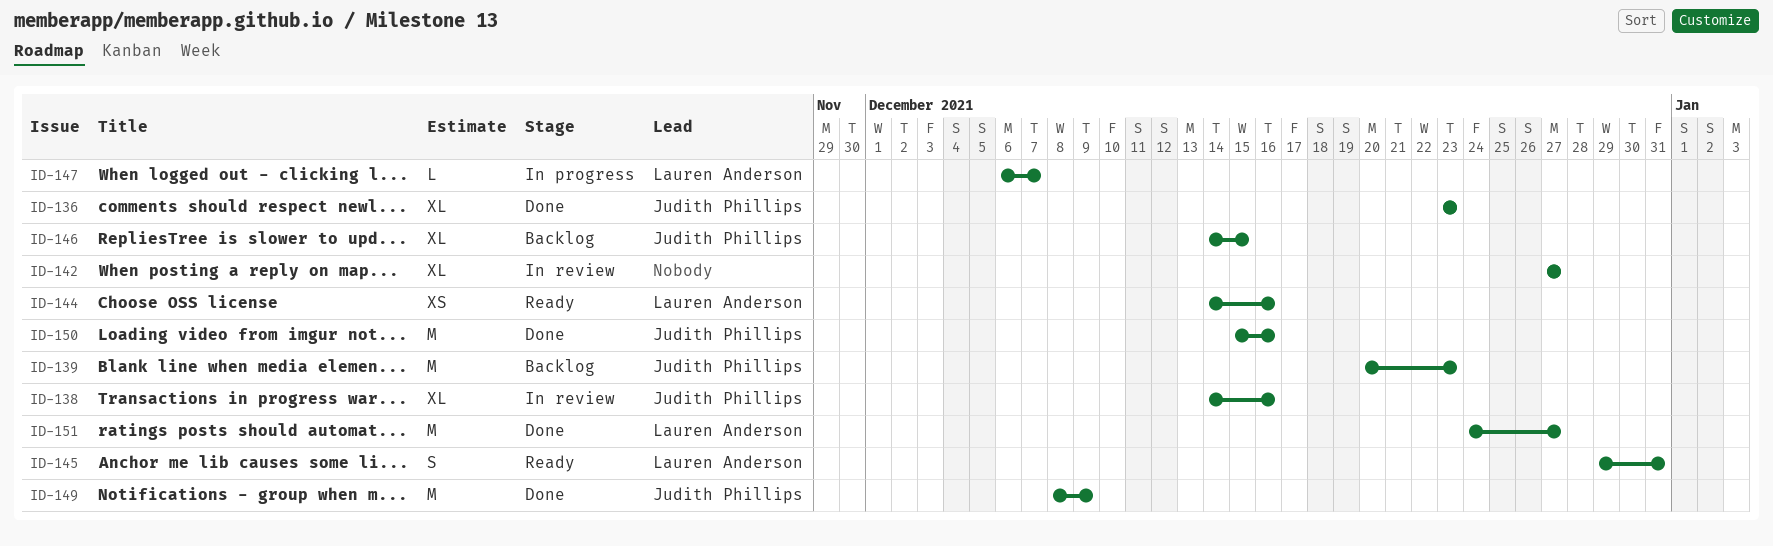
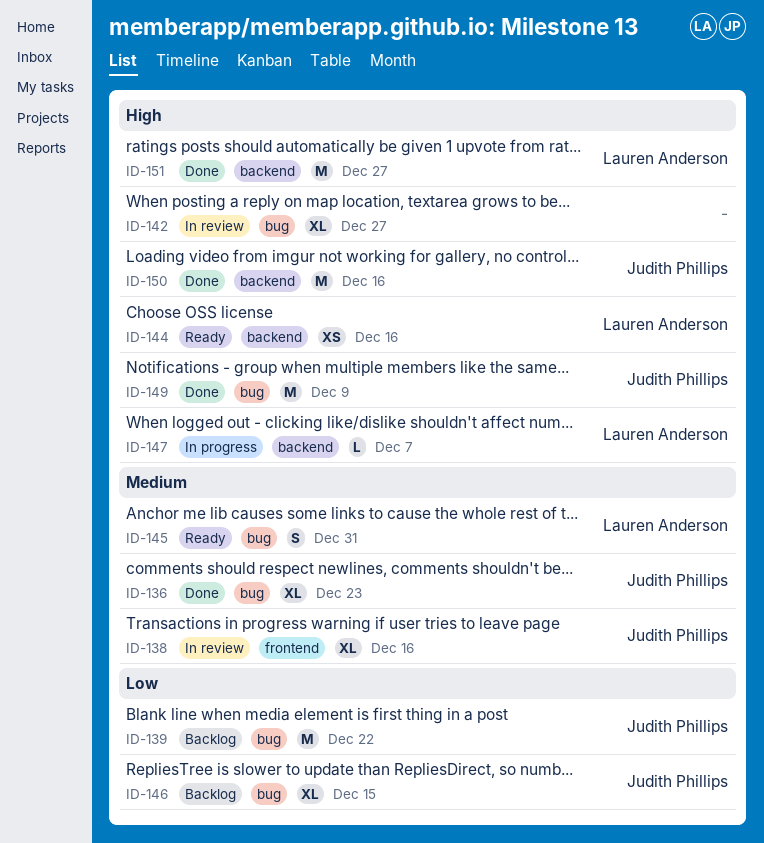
ID-139, due: Dec 23 -> Dec 22

